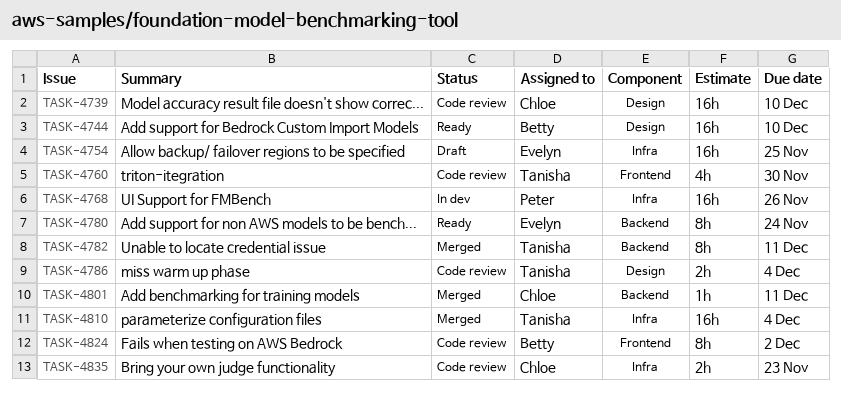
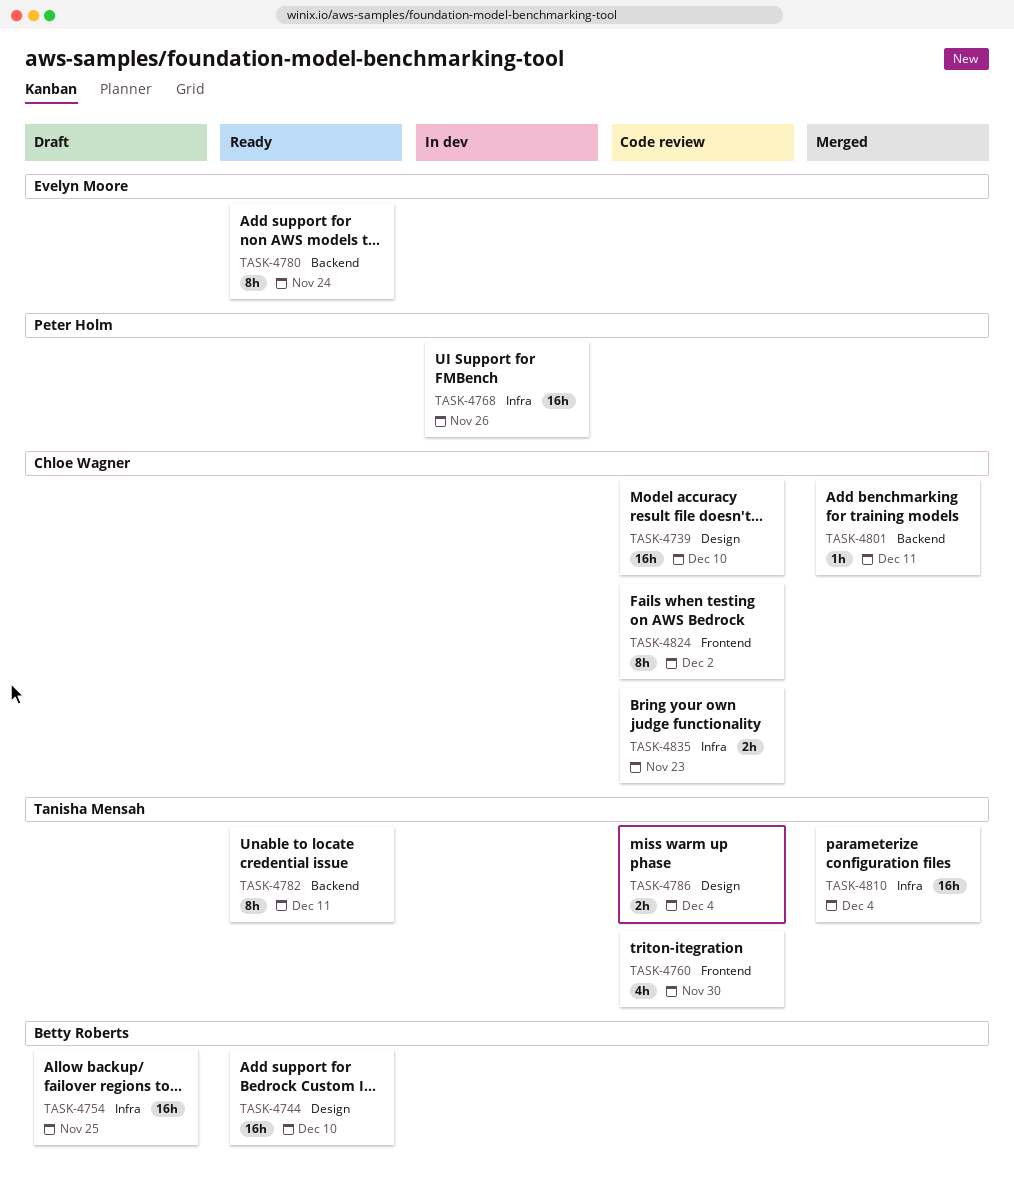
TASK-4754, owner: Evelyn Moore -> Betty Roberts
TASK-4782, status: Merged -> Ready
TASK-4824, owner: Betty Roberts -> Chloe Wagner

